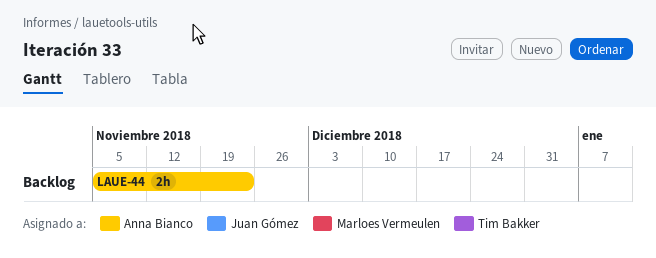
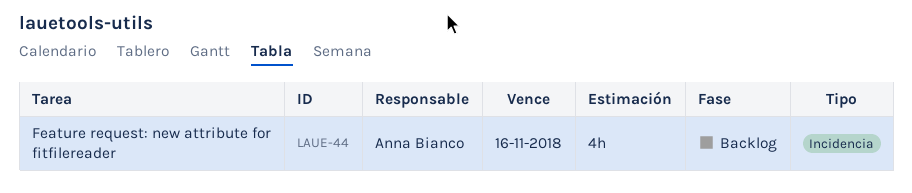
LAUE-44, estimate: 2h -> 4h
LAUE-44, due: Nov 23 -> Nov 16

